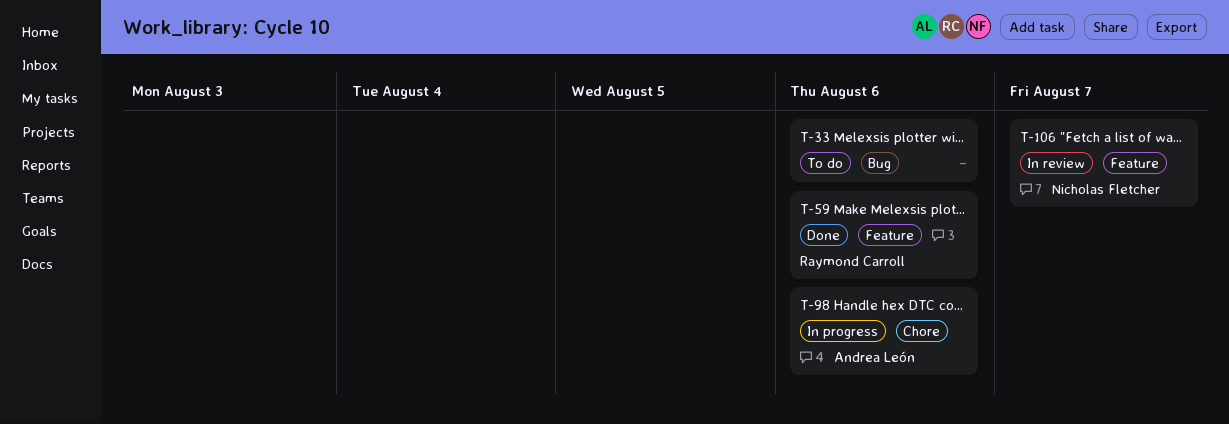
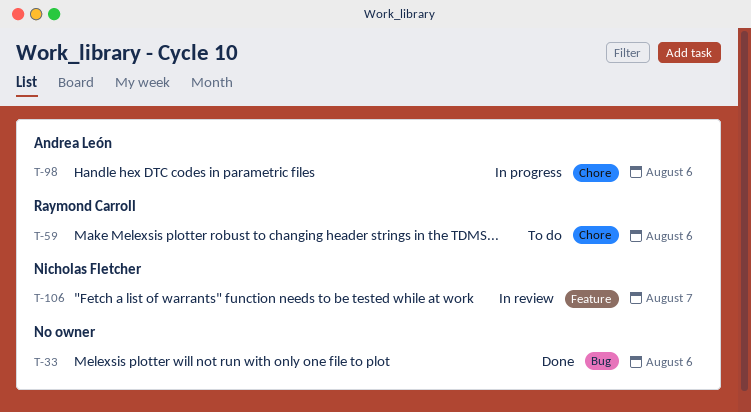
T-33, status: To do -> Done
T-59, status: Done -> To do
T-59, label: Feature -> Chore

